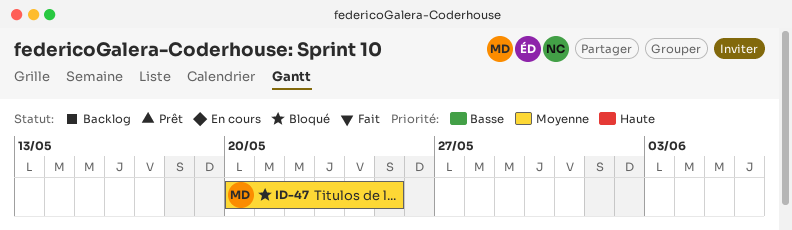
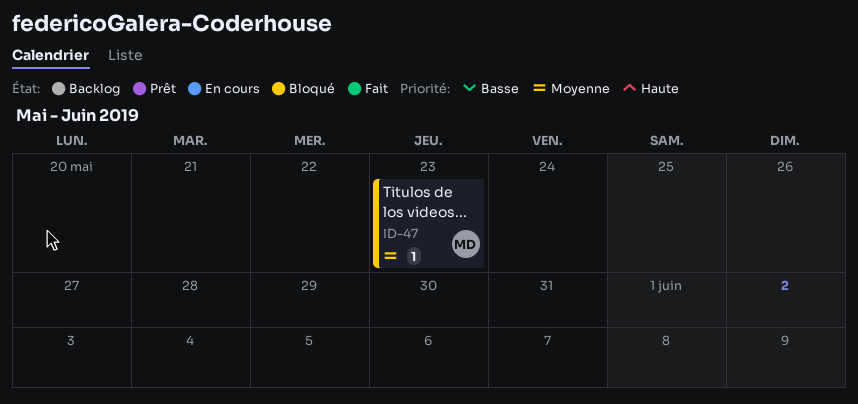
ID-47, due: May 25 -> May 23

